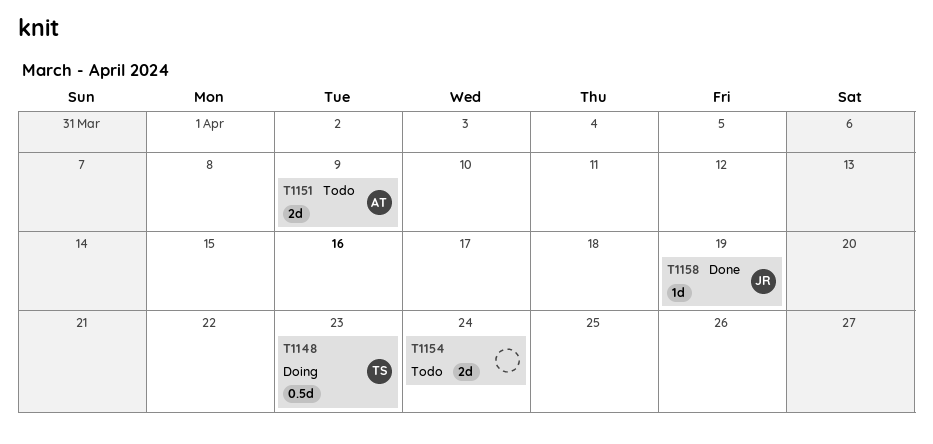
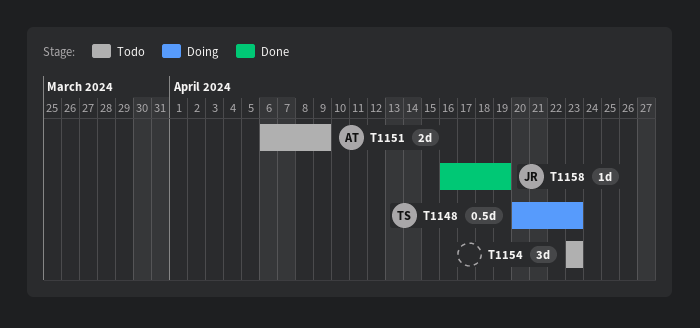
T1154, estimate: 2d -> 3d
T1154, due: Apr 24 -> Apr 23

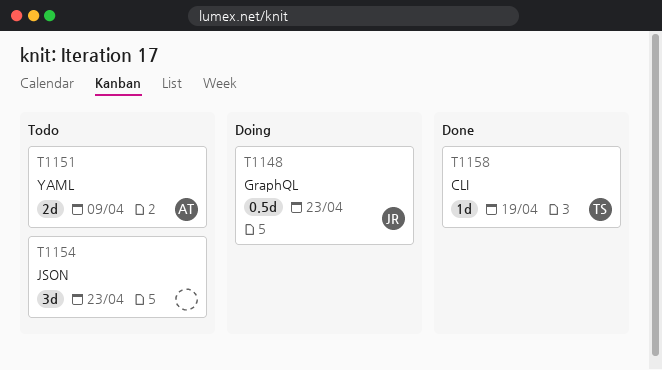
T1148, owner: TS -> JR
T1158, owner: JR -> TS

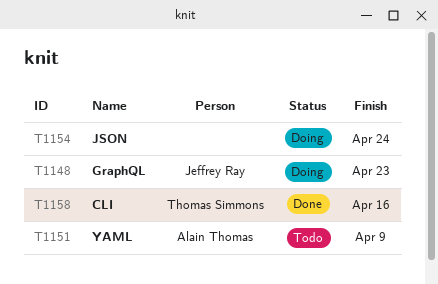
T1154, status: Todo -> Doing
T1154, due: Apr 23 -> Apr 24
T1158, due: Apr 19 -> Apr 16

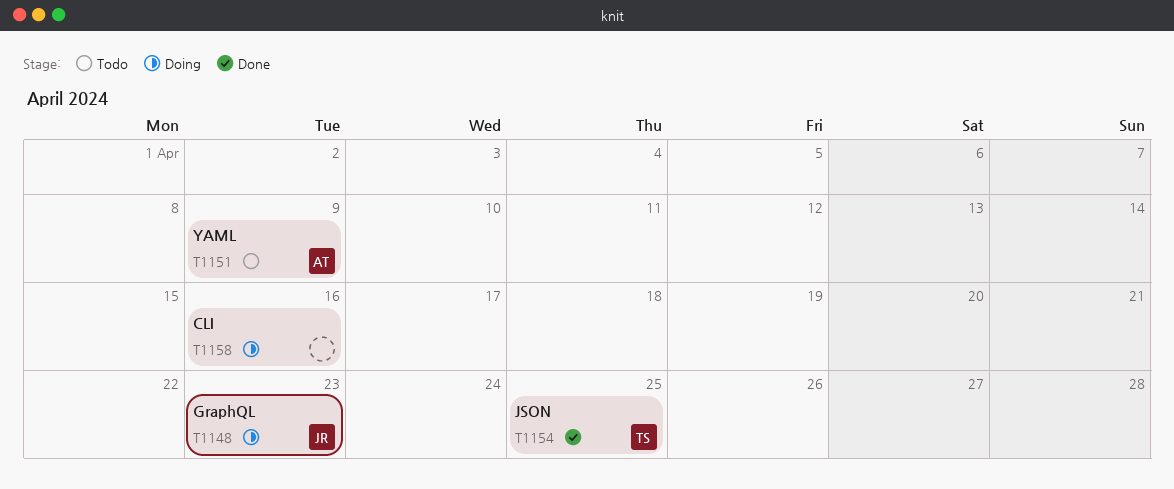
T1154, status: Doing -> Done
T1154, owner: none -> Thomas Simmons
T1154, due: Apr 24 -> Apr 25
T1158, status: Done -> Doing
T1158, owner: Thomas Simmons -> none

